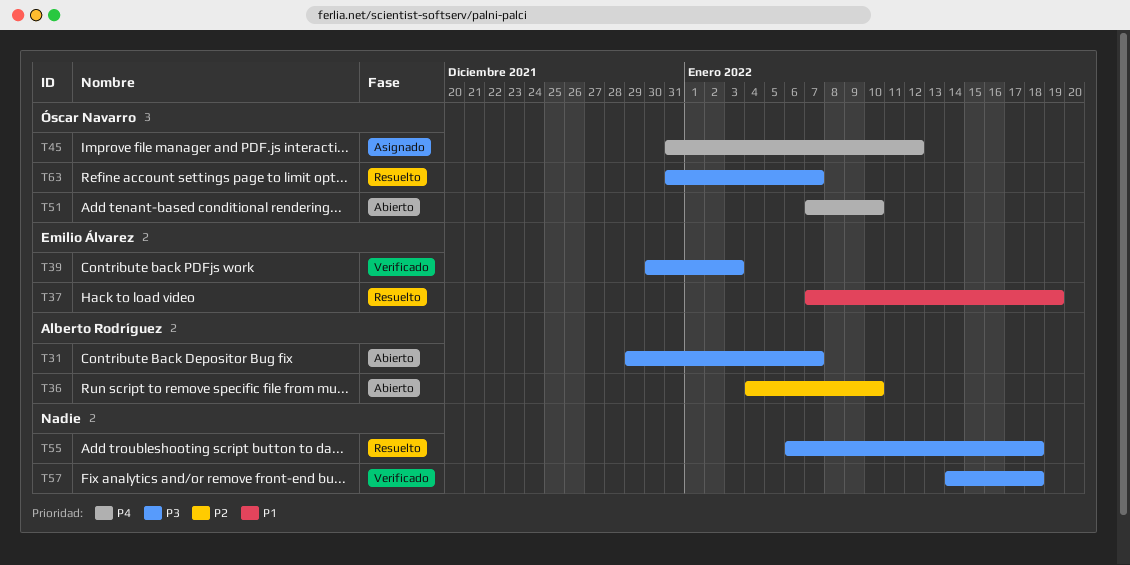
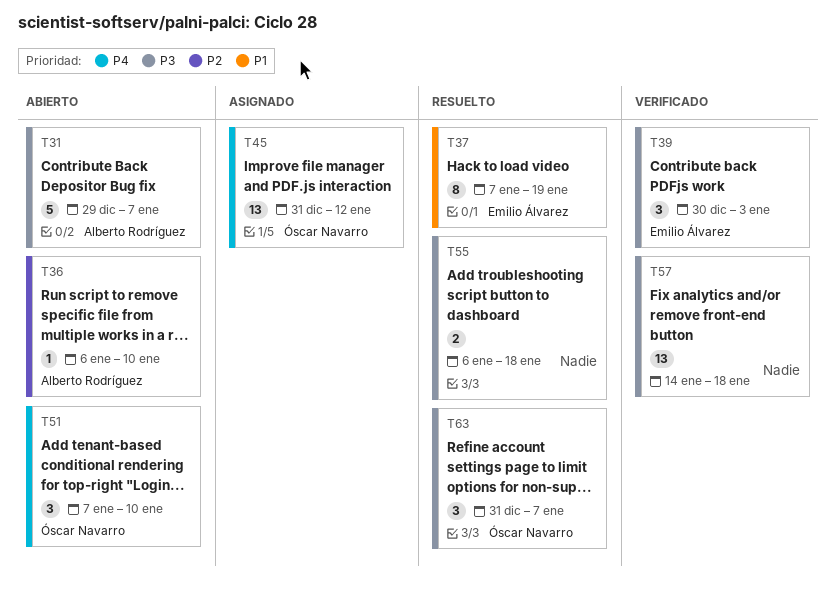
T36, start: Jan 4 -> Jan 6

